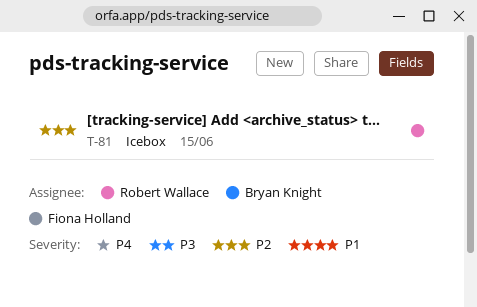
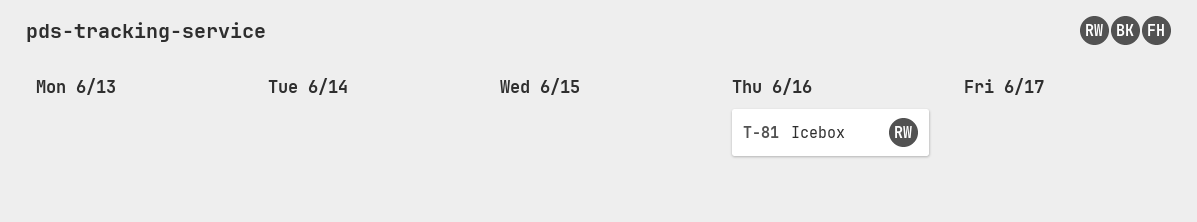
T-81, due: Jun 15 -> Jun 16

